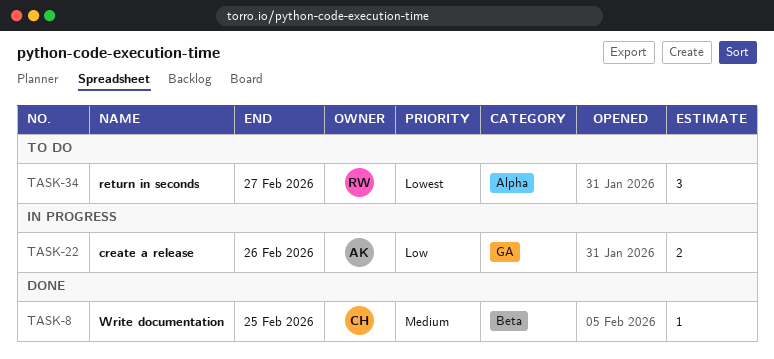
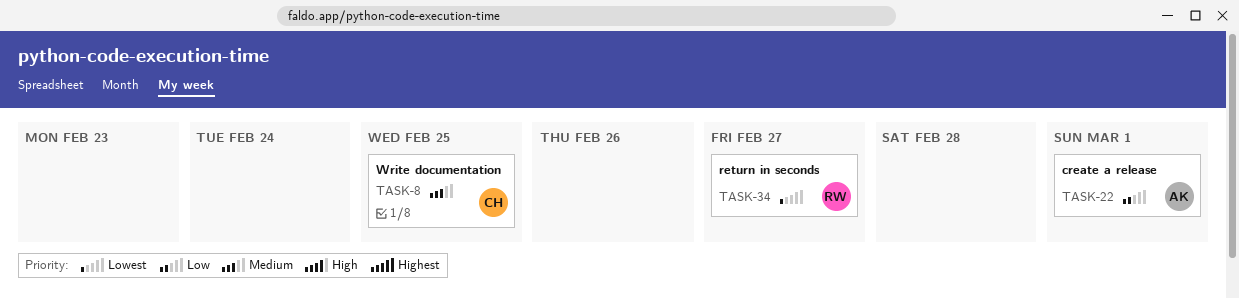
TASK-22, due: Feb 26 -> Mar 1

